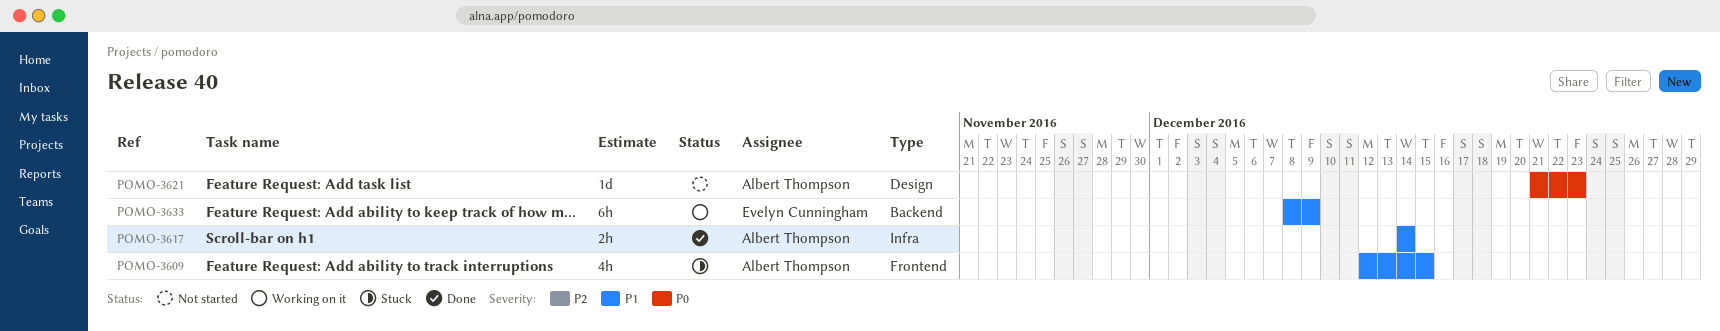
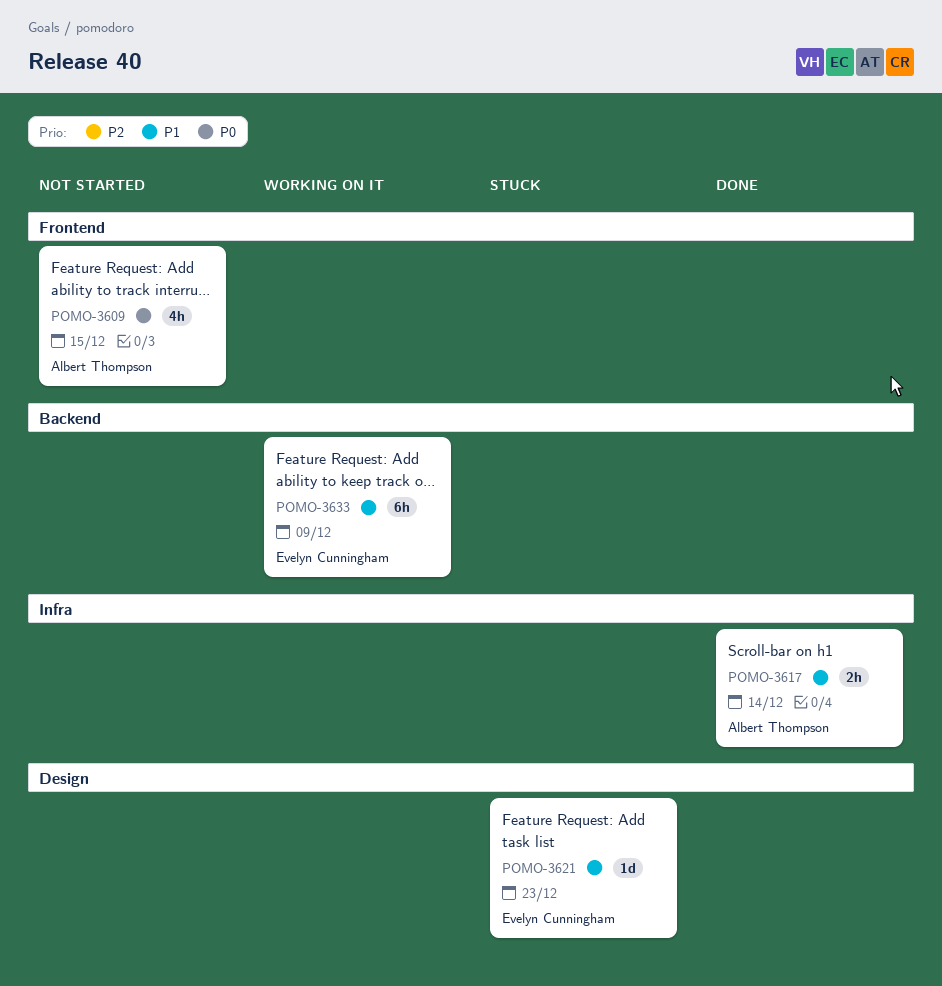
POMO-3609, status: Stuck -> Not started
POMO-3609, priority: P1 -> P0
POMO-3621, status: Not started -> Stuck
POMO-3621, owner: Albert Thompson -> Evelyn Cunningham
POMO-3621, priority: P0 -> P1

